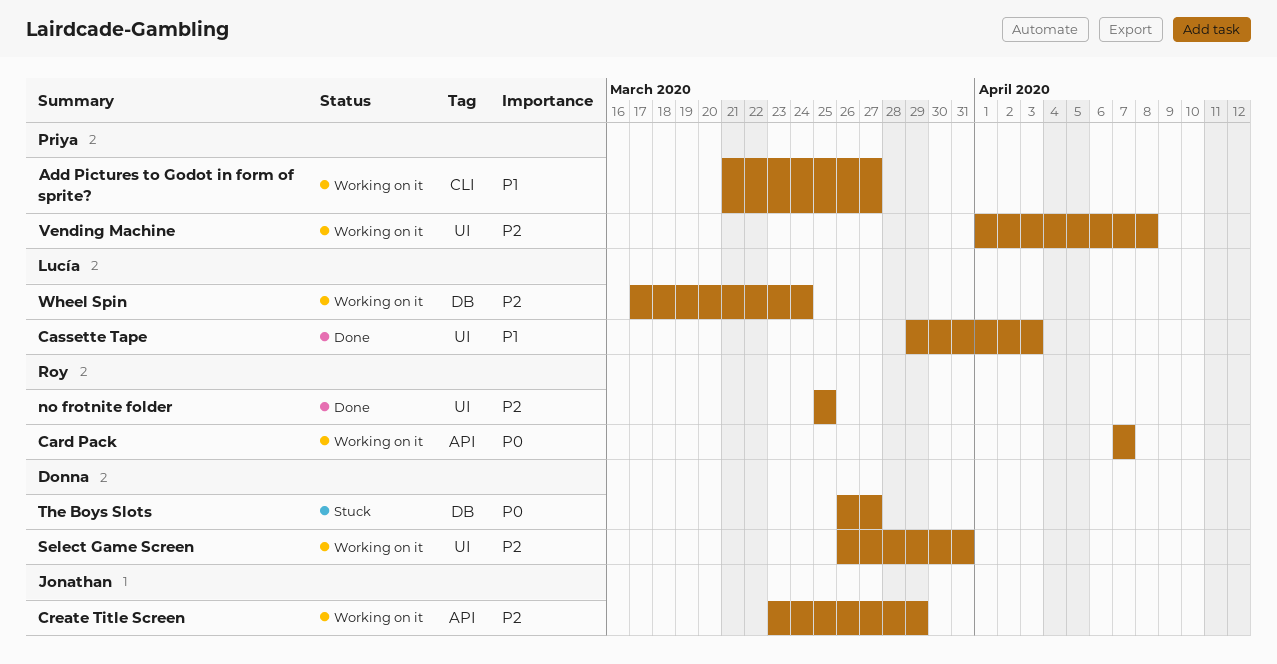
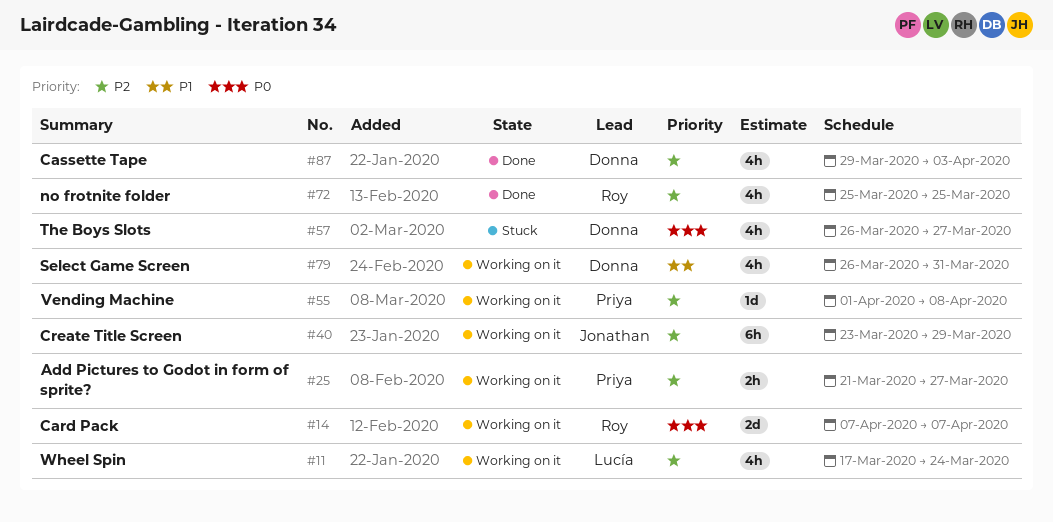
Add Pictures to Godot in form of sprite?, priority: P1 -> P2
Cassette Tape, owner: Lucía -> Donna
Cassette Tape, priority: P1 -> P2
Select Game Screen, priority: P2 -> P1

